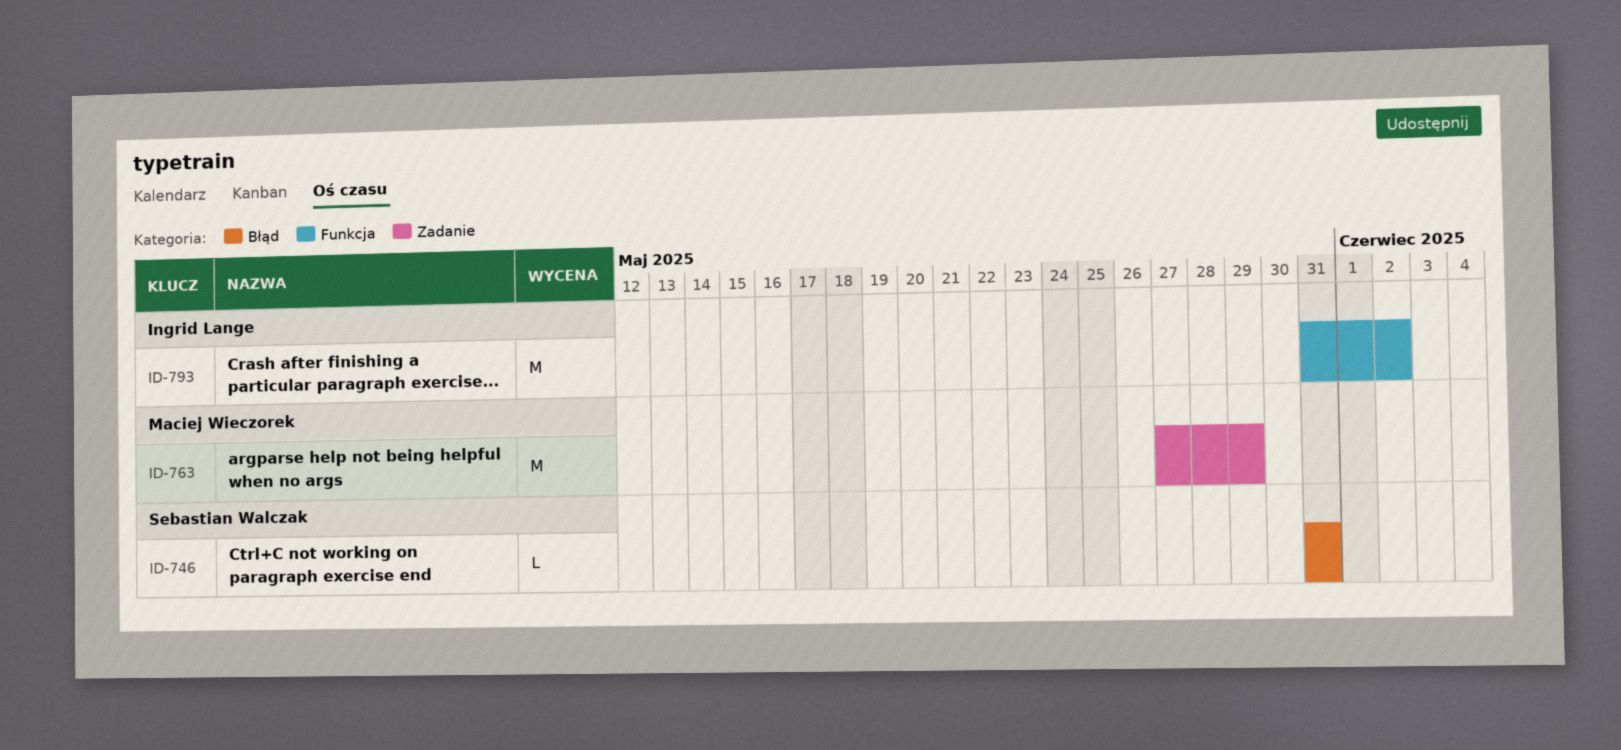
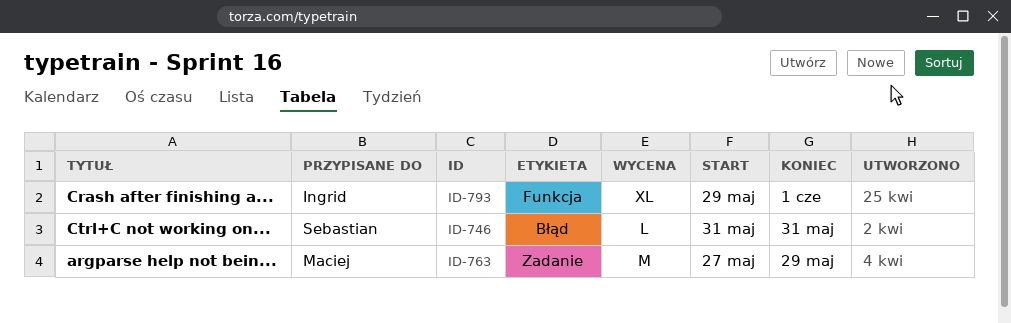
ID-793, estimate: M -> XL
ID-793, start: May 31 -> May 29
ID-793, due: Jun 2 -> Jun 1

